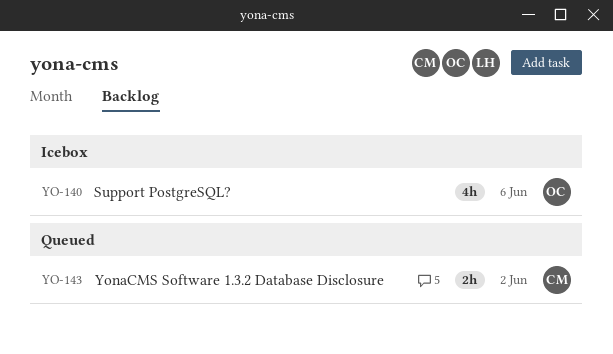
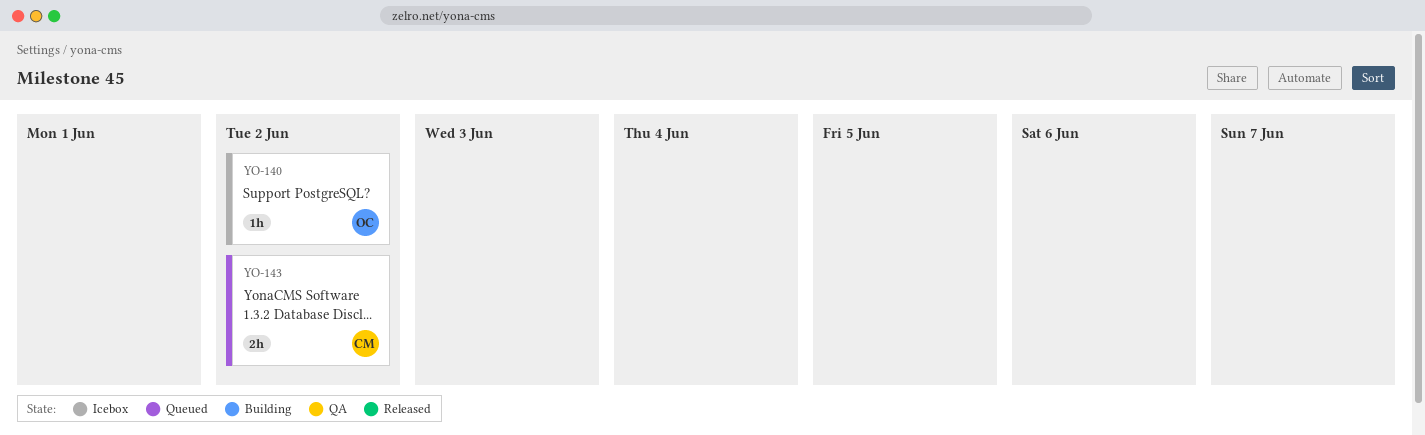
YO-140, estimate: 4h -> 1h
YO-140, due: Jun 6 -> Jun 2

